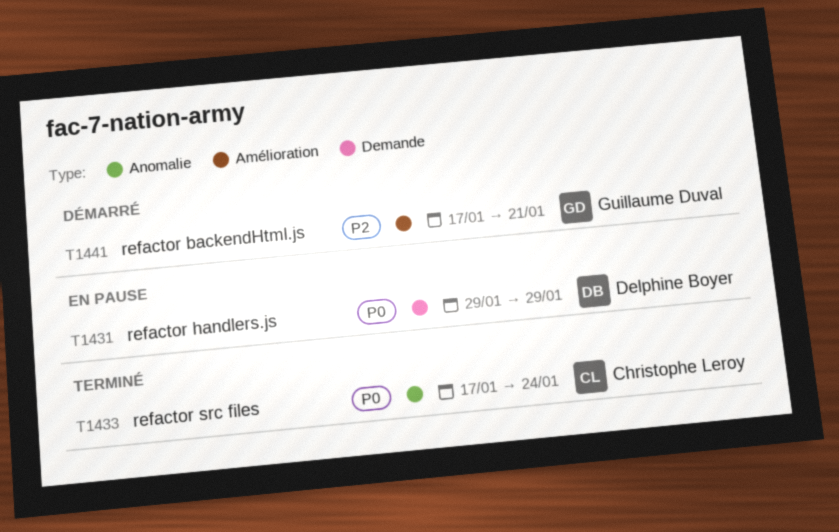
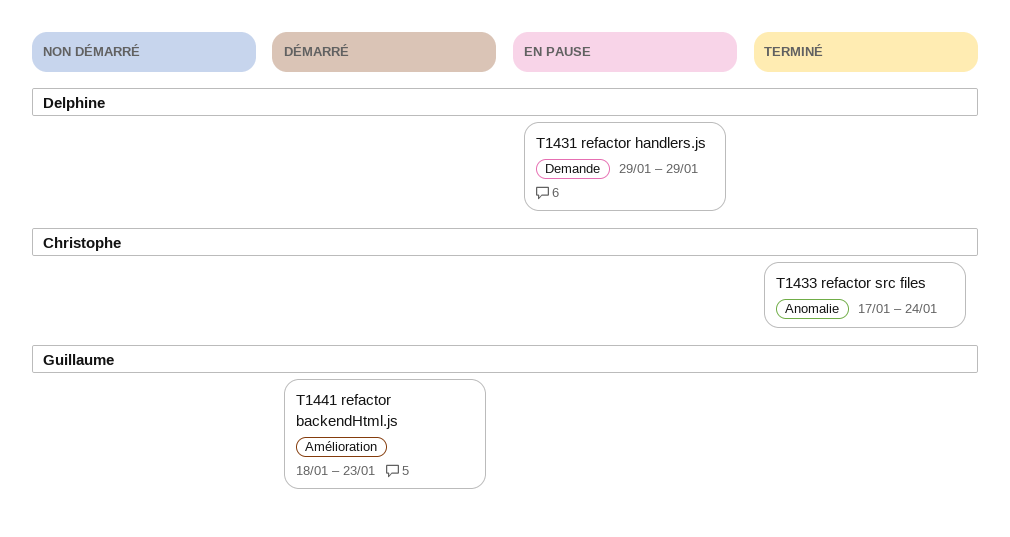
T1441, start: Jan 17 -> Jan 18
T1441, due: Jan 21 -> Jan 23

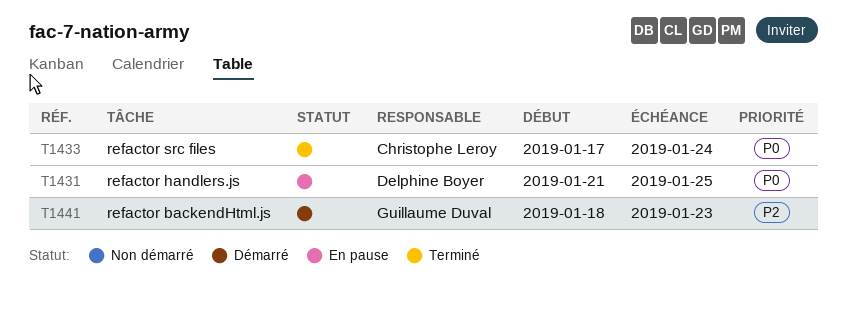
T1431, start: Jan 29 -> Jan 21
T1431, due: Jan 29 -> Jan 25

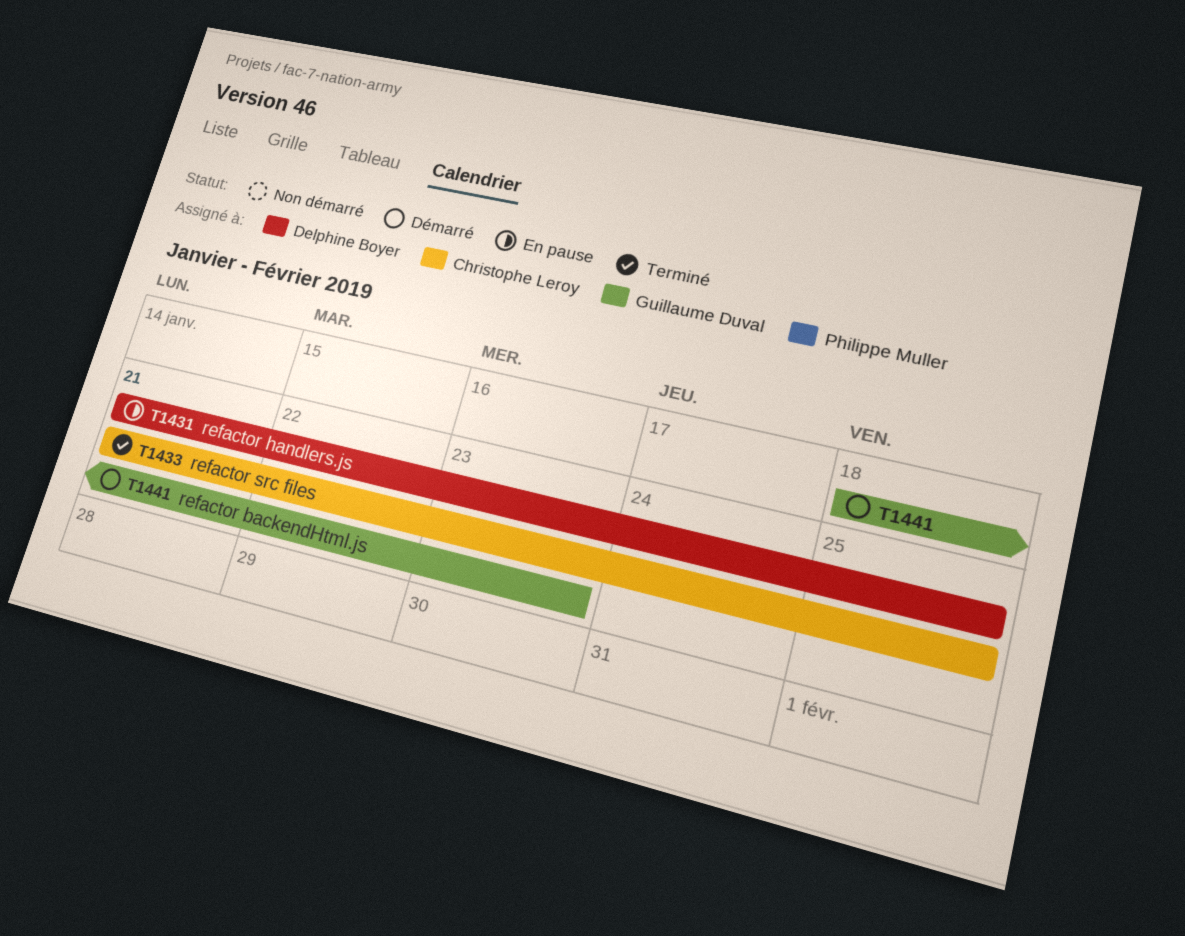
T1433, start: Jan 17 -> Jan 21
T1433, due: Jan 24 -> Jan 25

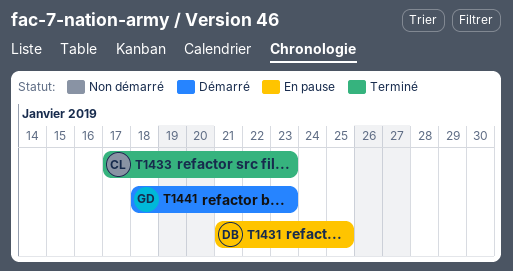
T1433, start: Jan 21 -> Jan 17
T1433, due: Jan 25 -> Jan 23

